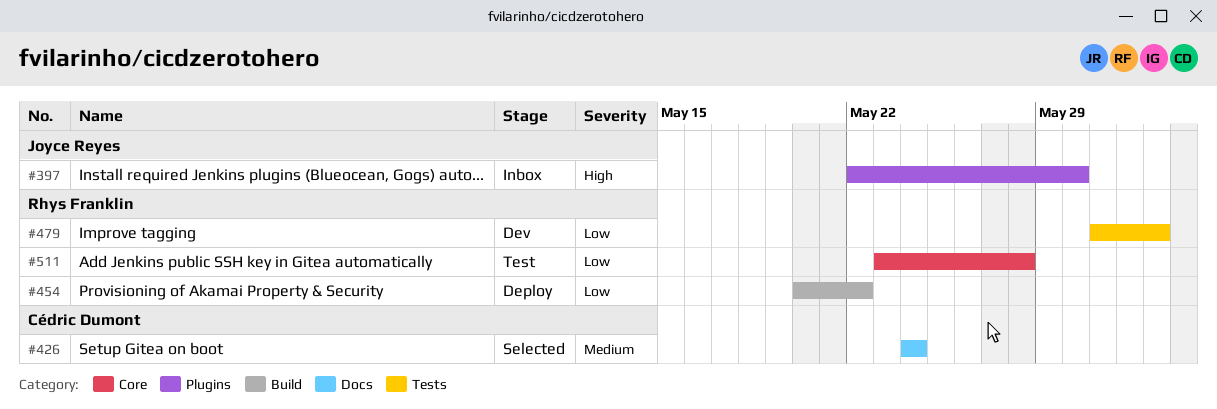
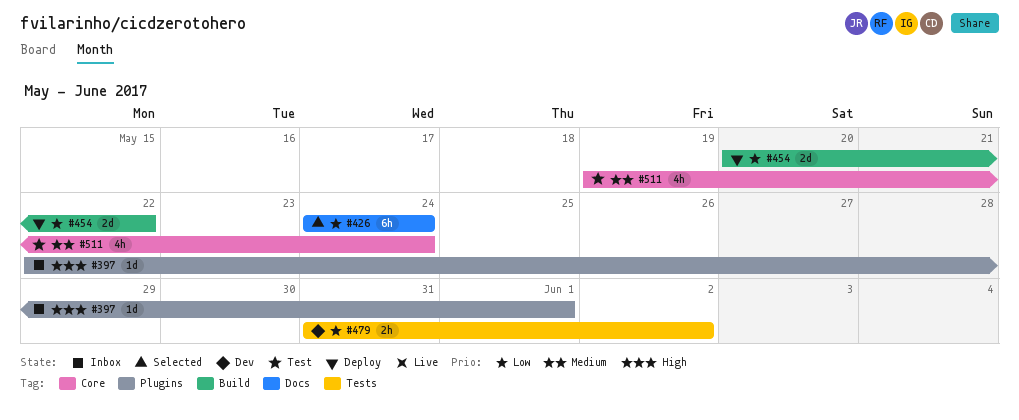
#397, due: May 30 -> Jun 1
#426, priority: Medium -> Low
#511, priority: Low -> Medium
#511, start: May 23 -> May 19
#511, due: May 28 -> May 24

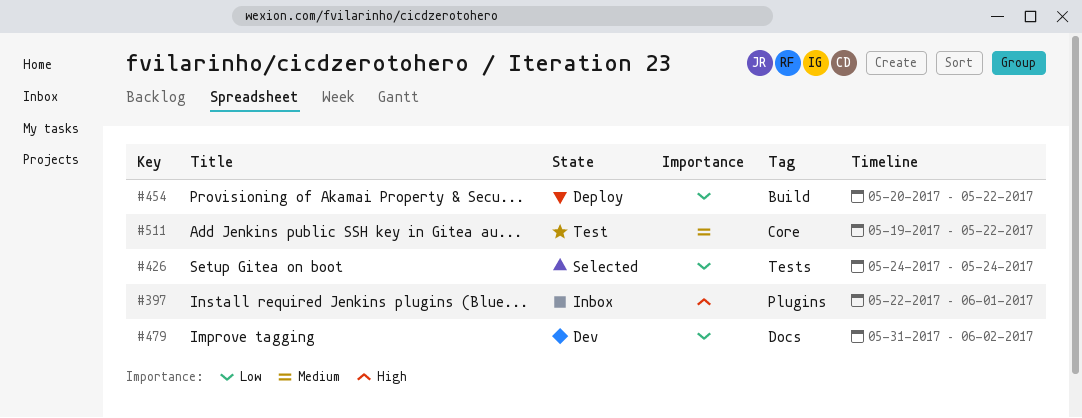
#426, label: Docs -> Tests
#479, label: Tests -> Docs
#511, due: May 24 -> May 22

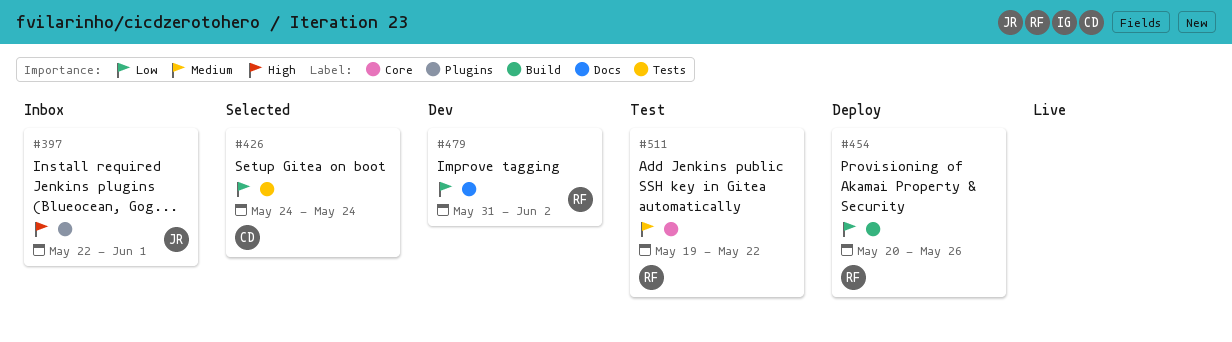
#454, due: May 22 -> May 26

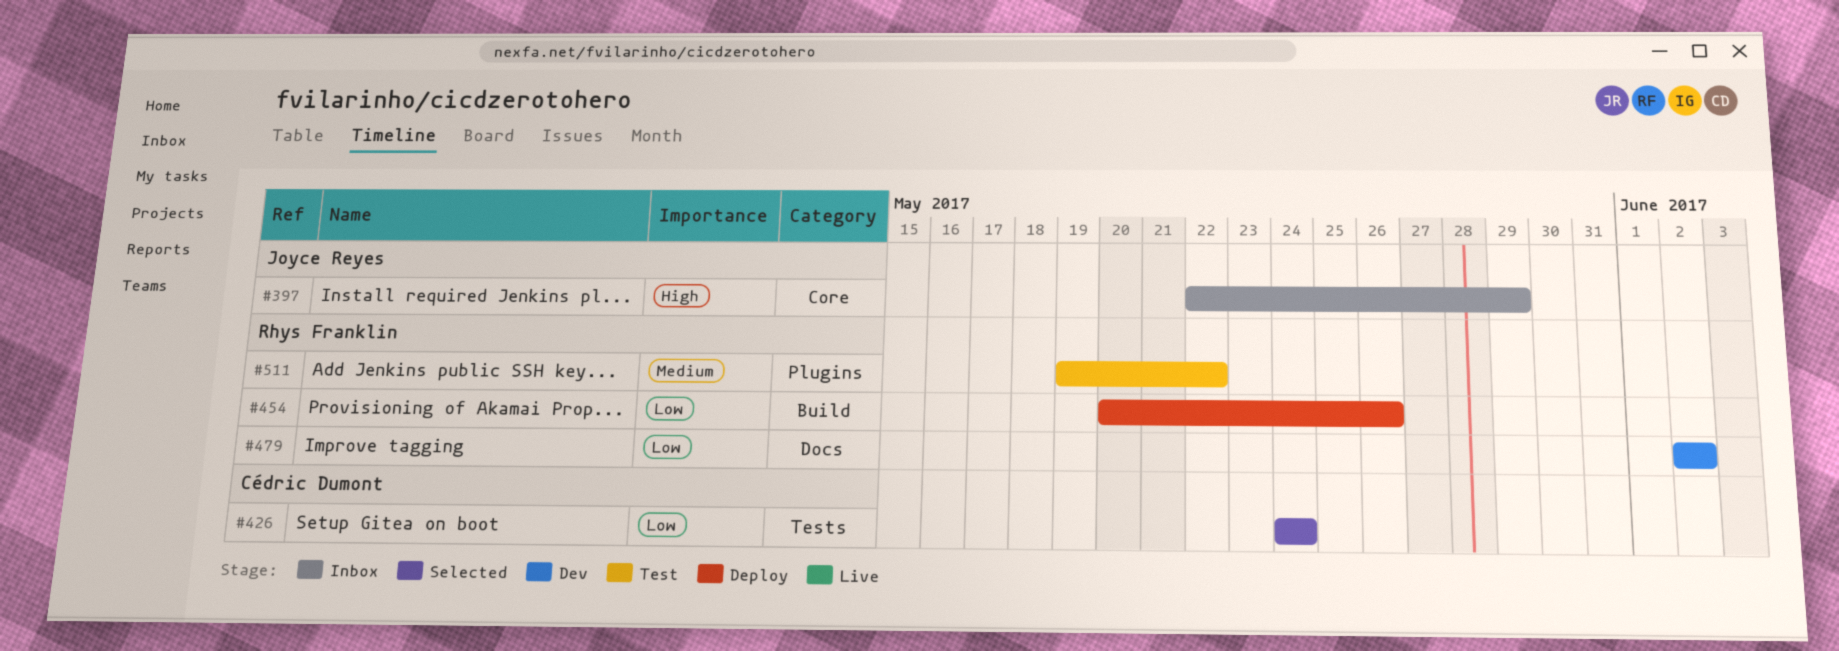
#397, label: Plugins -> Core
#397, due: Jun 1 -> May 29
#479, start: May 31 -> Jun 2
#511, label: Core -> Plugins

